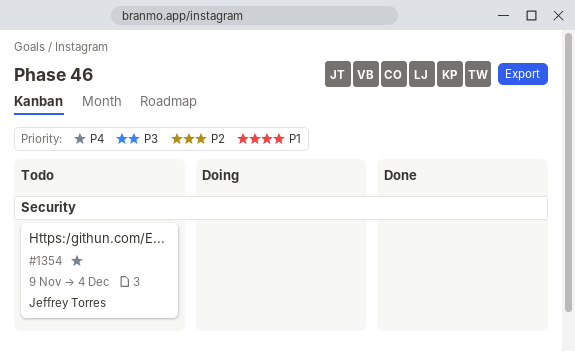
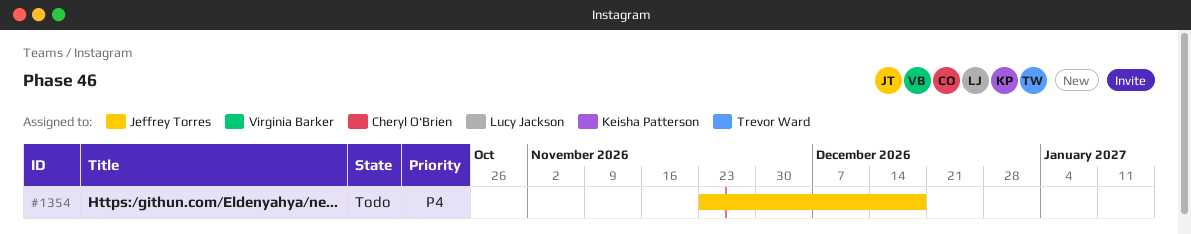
#1354, start: Nov 9 -> Nov 23
#1354, due: Dec 4 -> Dec 18

